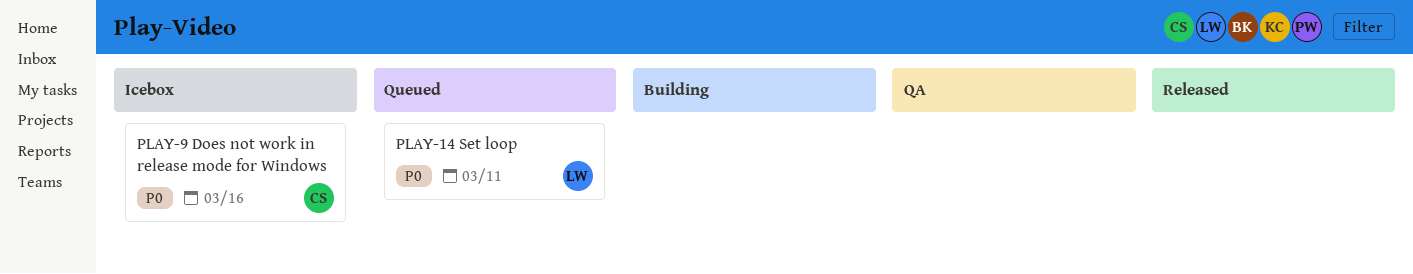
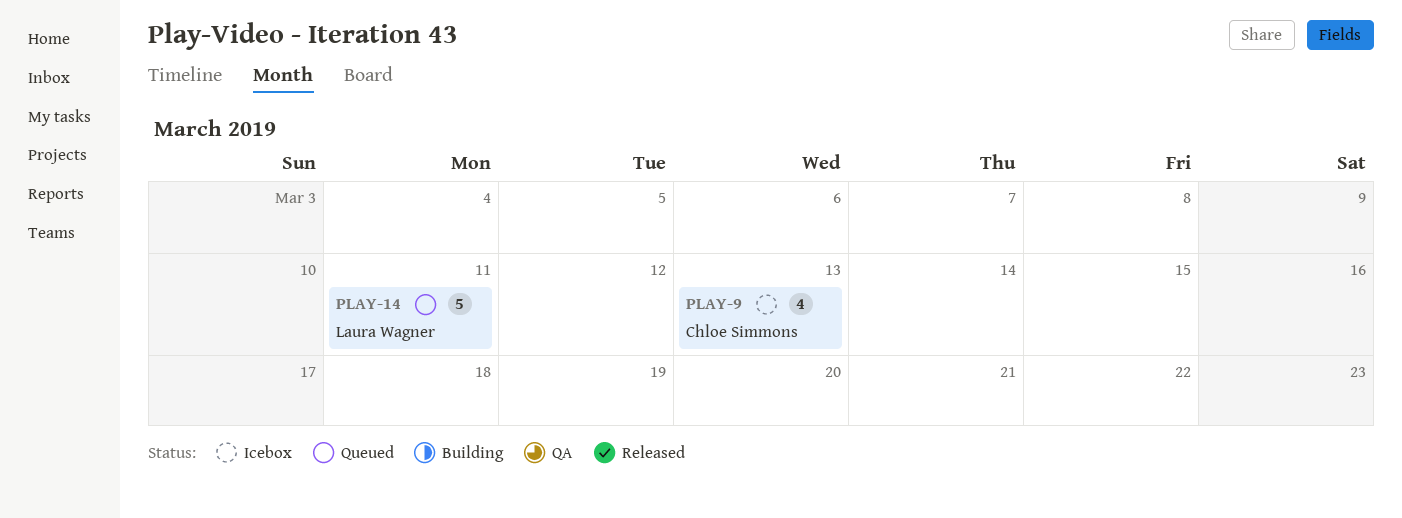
PLAY-9, due: Mar 16 -> Mar 13

